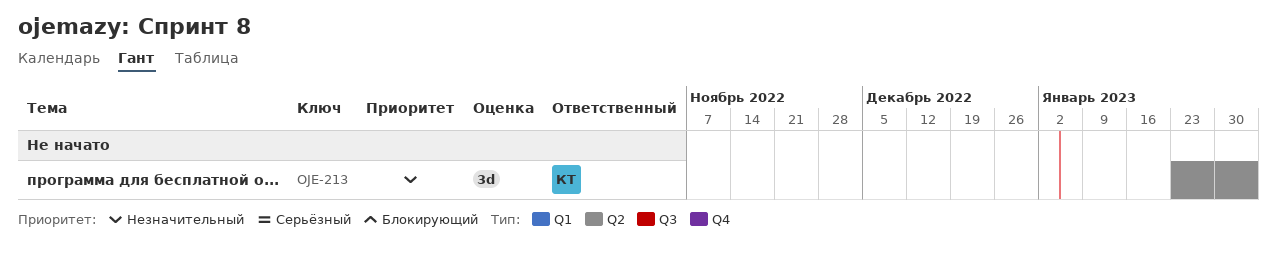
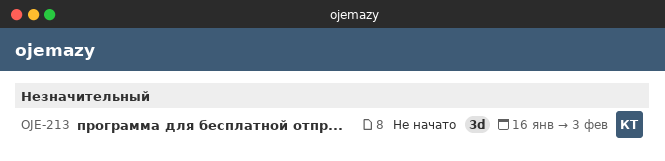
OJE-213, start: Jan 23 -> Jan 16

